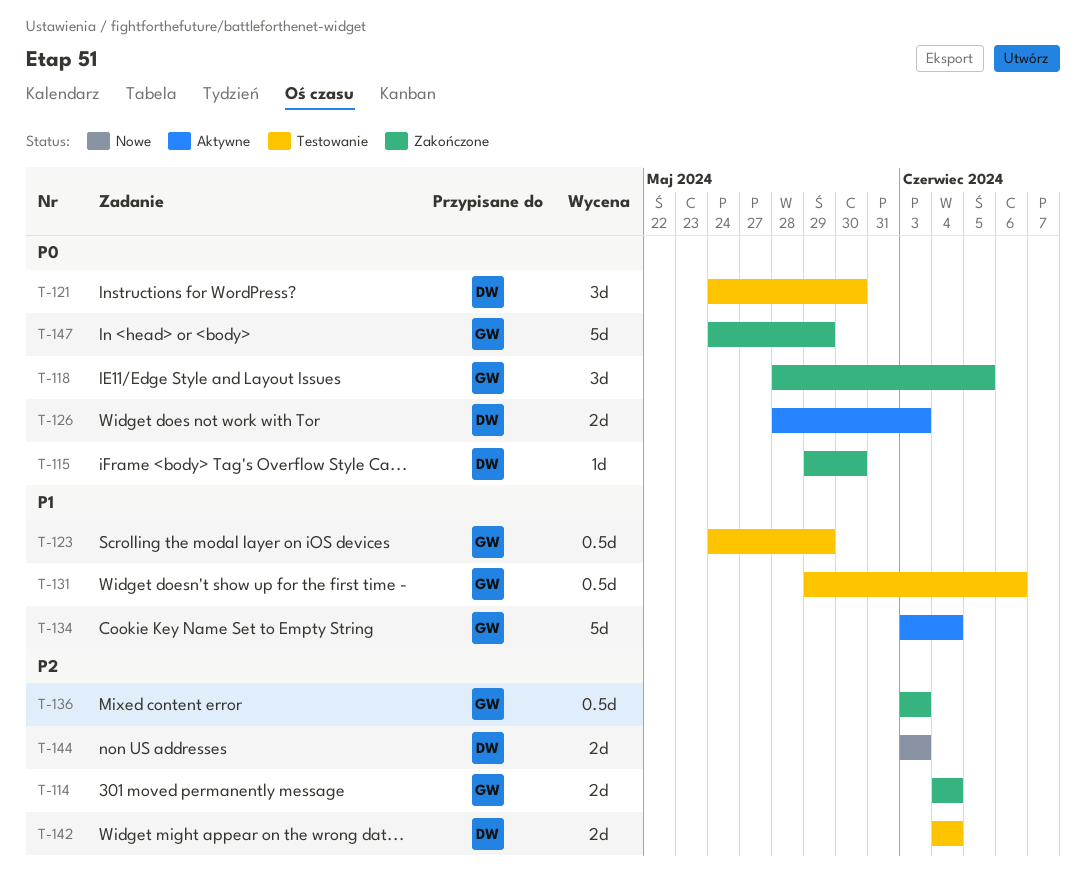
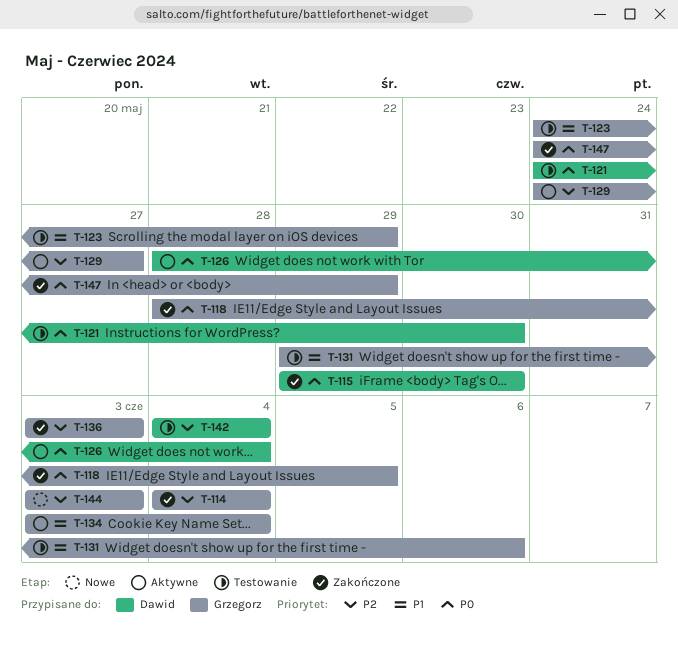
T-126, due: Jun 3 -> Jun 4
T-129: none -> present
T-144, owner: Dawid -> Grzegorz

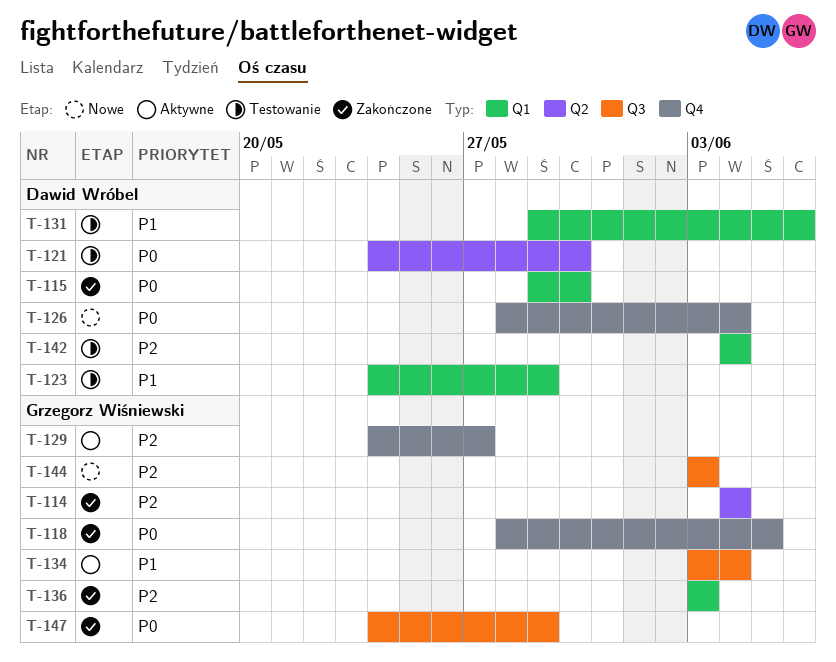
T-123, owner: Grzegorz Wiśniewski -> Dawid Wróbel
T-126, status: Aktywne -> Nowe
T-131, owner: Grzegorz Wiśniewski -> Dawid Wróbel

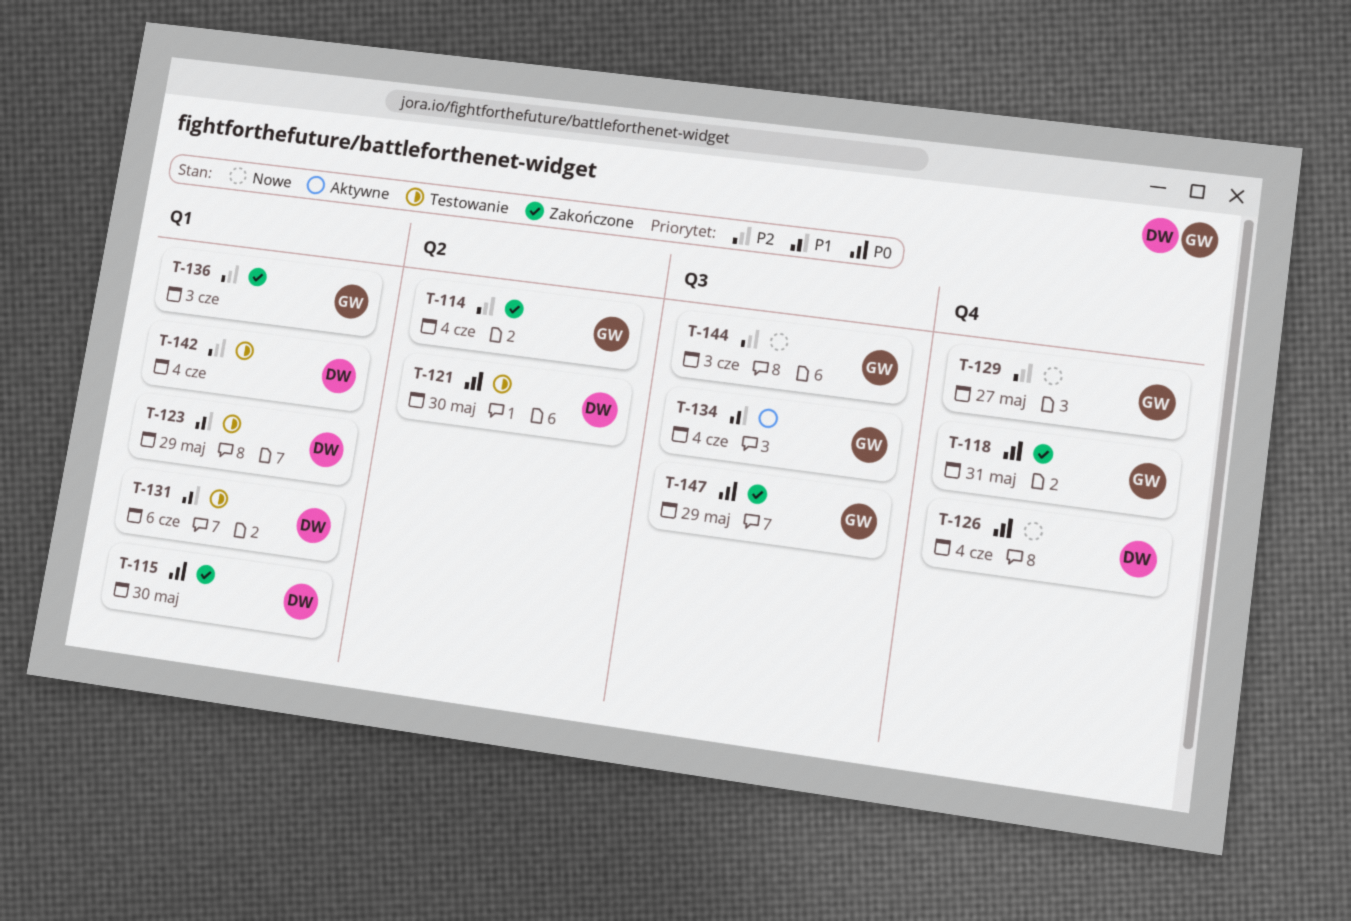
T-118, due: Jun 5 -> May 31
T-129, status: Aktywne -> Nowe

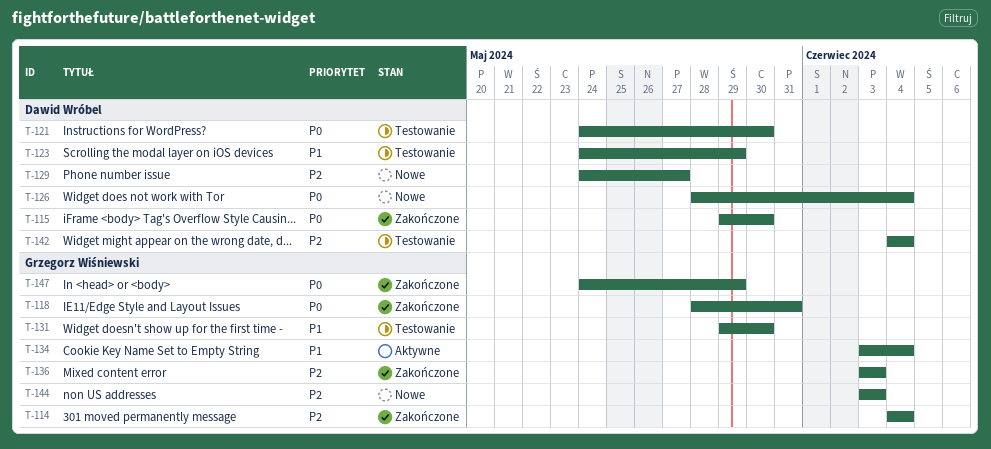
T-129, owner: Grzegorz Wiśniewski -> Dawid Wróbel
T-131, owner: Dawid Wróbel -> Grzegorz Wiśniewski
T-131, due: Jun 6 -> May 30

